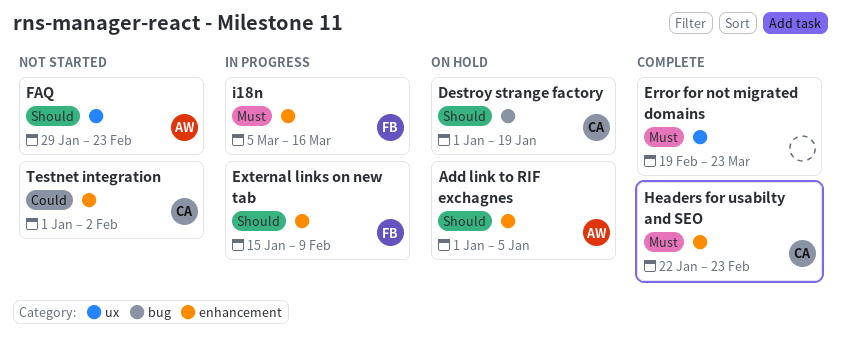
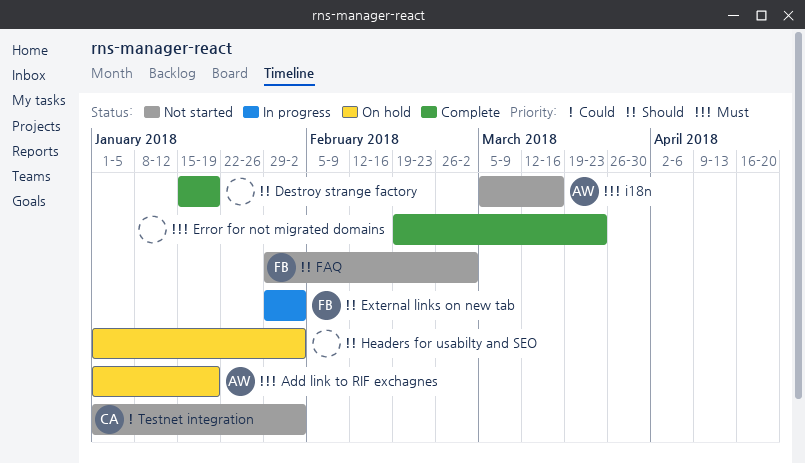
Add link to RIF exchagnes, priority: Should -> Must
Add link to RIF exchagnes, due: Jan 5 -> Jan 19
Destroy strange factory, status: On hold -> Complete
Destroy strange factory, owner: CA -> none
Destroy strange factory, start: Jan 1 -> Jan 15
External links on new tab, start: Jan 15 -> Jan 29
External links on new tab, due: Feb 9 -> Feb 2
FAQ, owner: AW -> FB
FAQ, due: Feb 23 -> Mar 2
Headers for usabilty and SEO, status: Complete -> On hold
Headers for usabilty and SEO, owner: CA -> none
Headers for usabilty and SEO, priority: Must -> Should
Headers for usabilty and SEO, start: Jan 22 -> Jan 1
Headers for usabilty and SEO, due: Feb 23 -> Feb 2
i18n, status: In progress -> Not started
i18n, owner: FB -> AW

